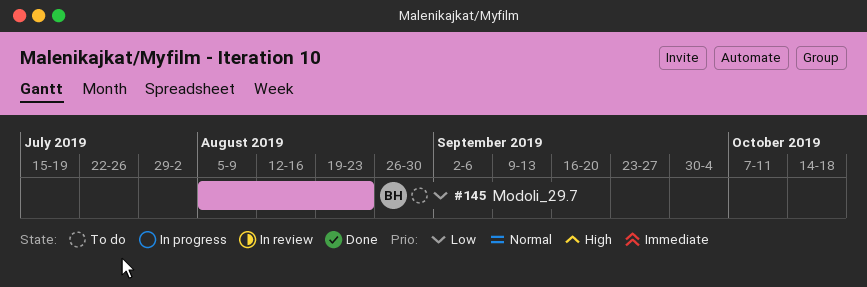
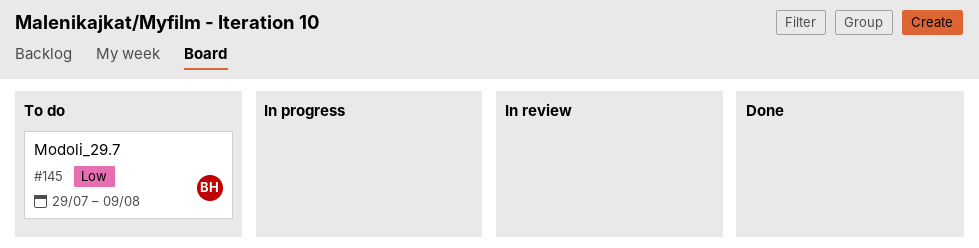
#145, start: Aug 5 -> Jul 29
#145, due: Aug 23 -> Aug 9

